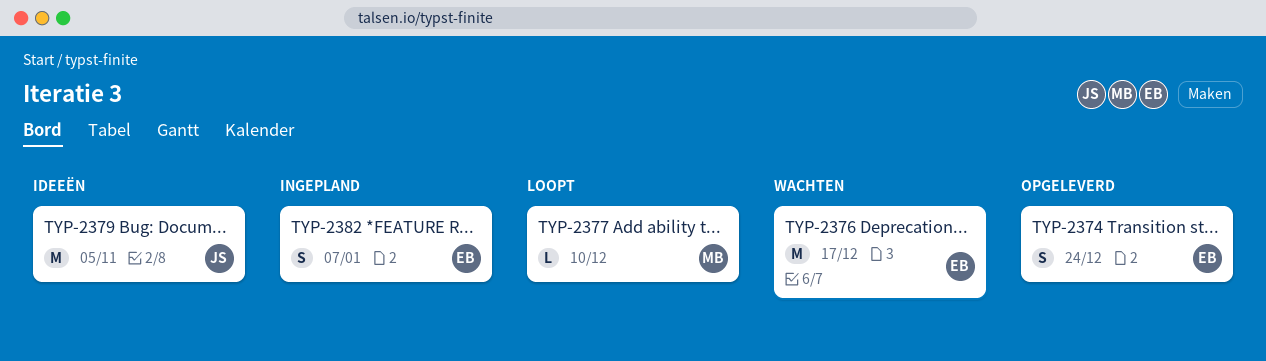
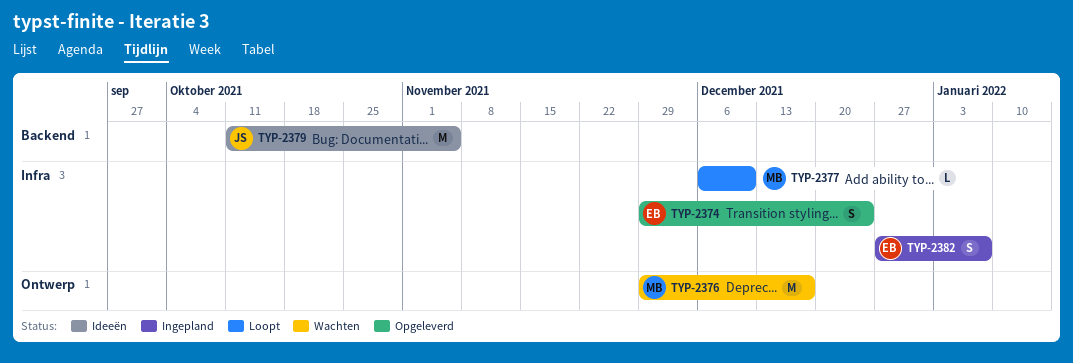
TYP-2376, owner: EB -> MB

